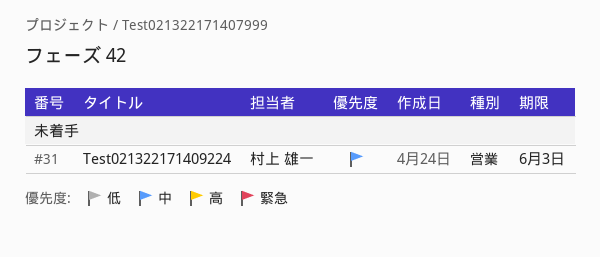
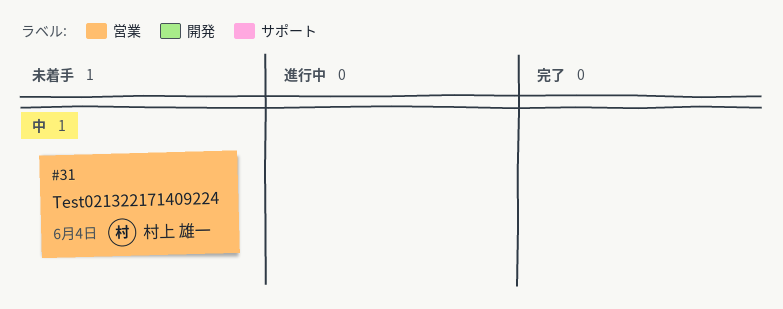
#31, due: Jun 3 -> Jun 4

